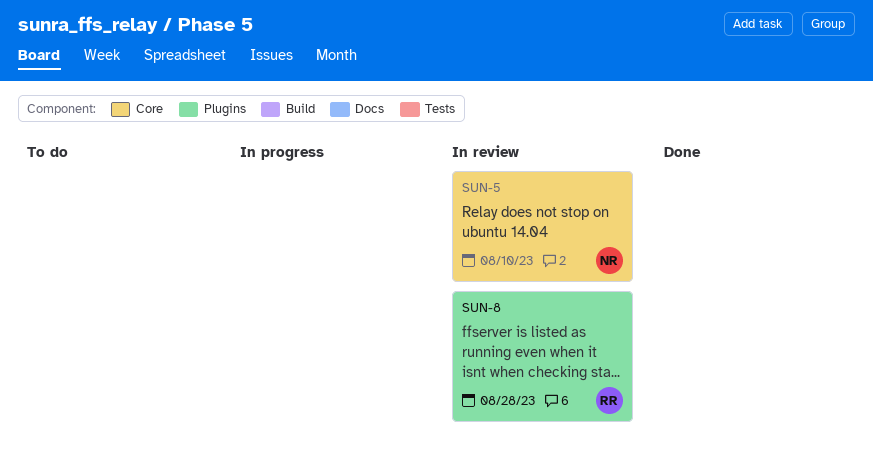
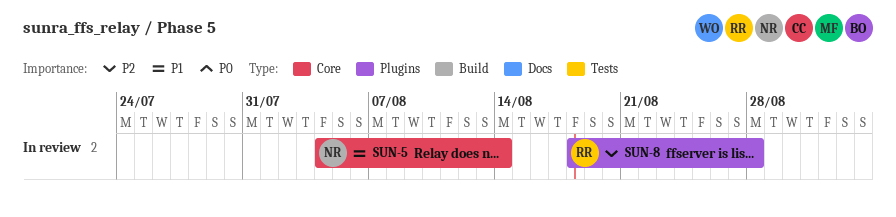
SUN-5, due: Aug 10 -> Aug 14

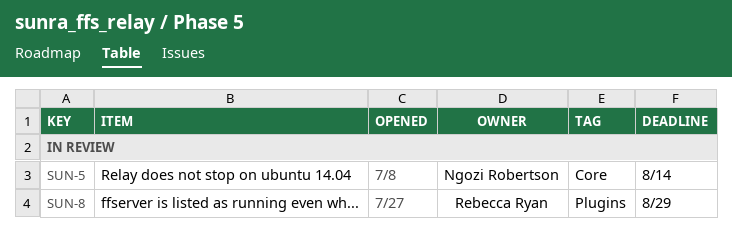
SUN-8, due: Aug 28 -> Aug 29

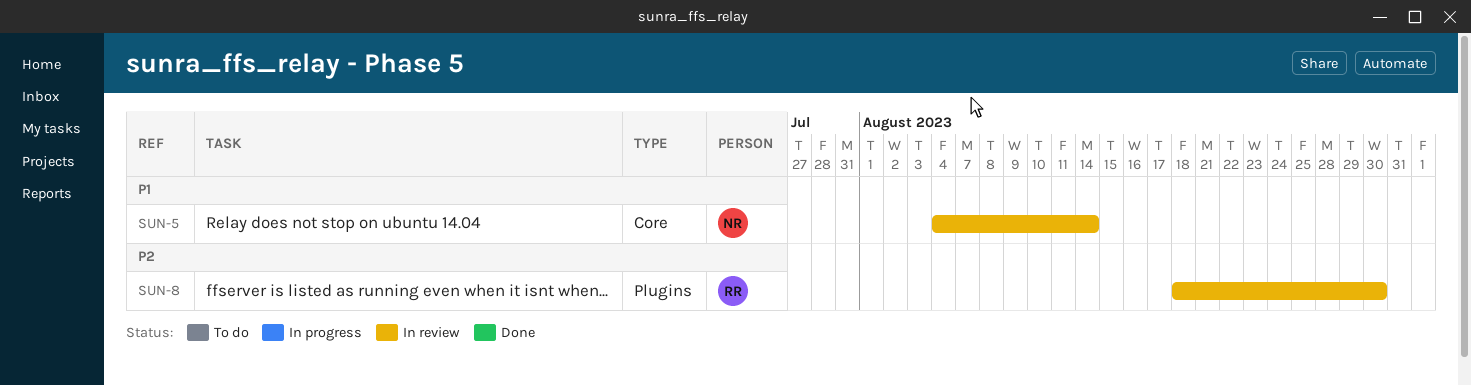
SUN-8, due: Aug 29 -> Aug 30

